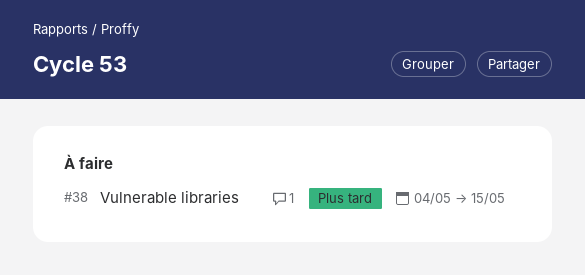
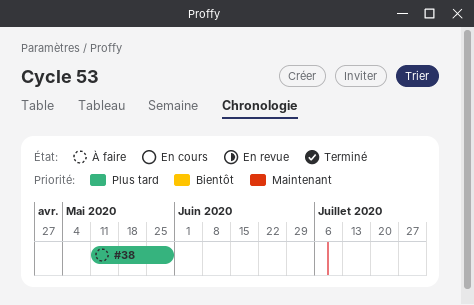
#38, start: May 4 -> May 11
#38, due: May 15 -> May 29

